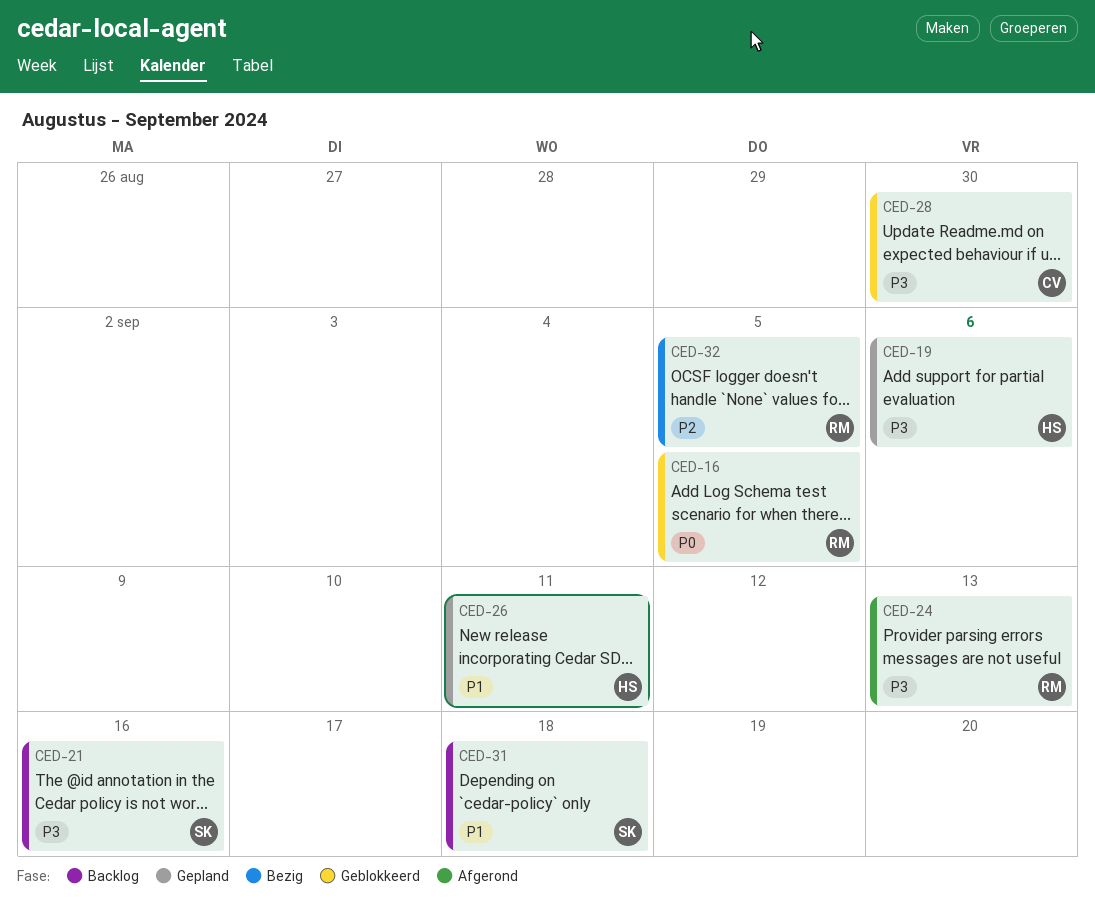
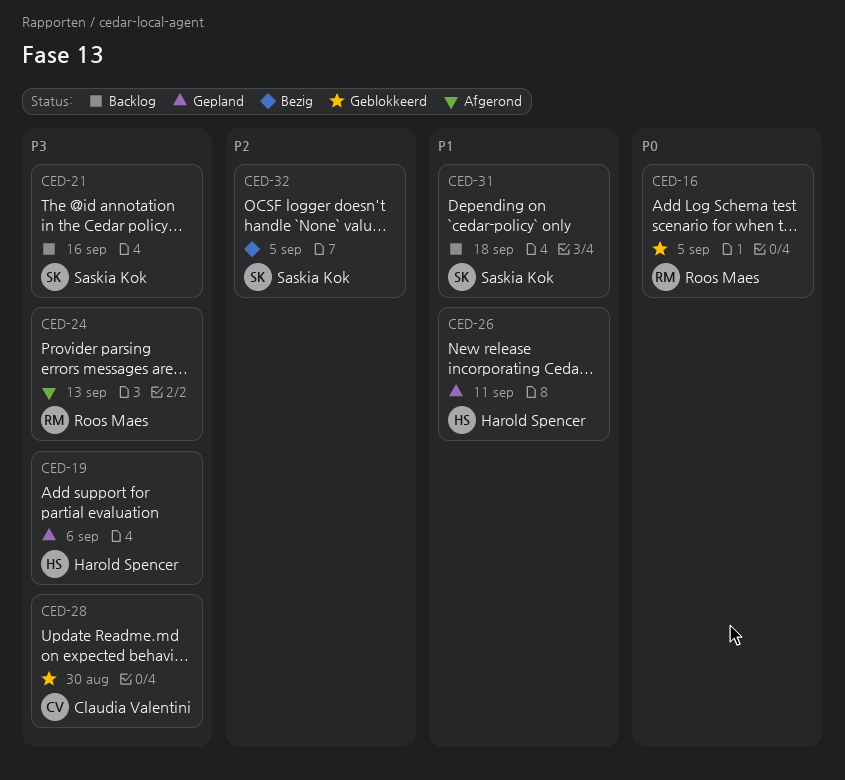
CED-32, owner: Roos Maes -> Saskia Kok

